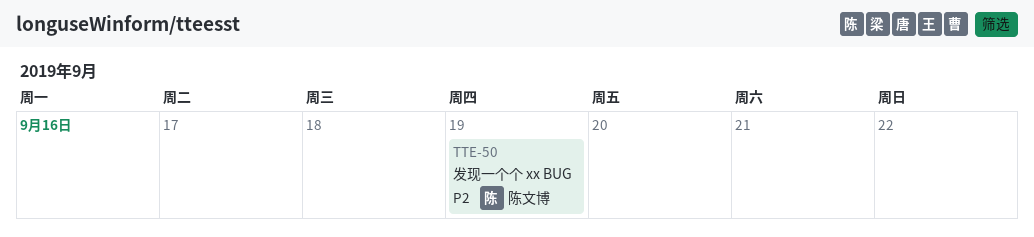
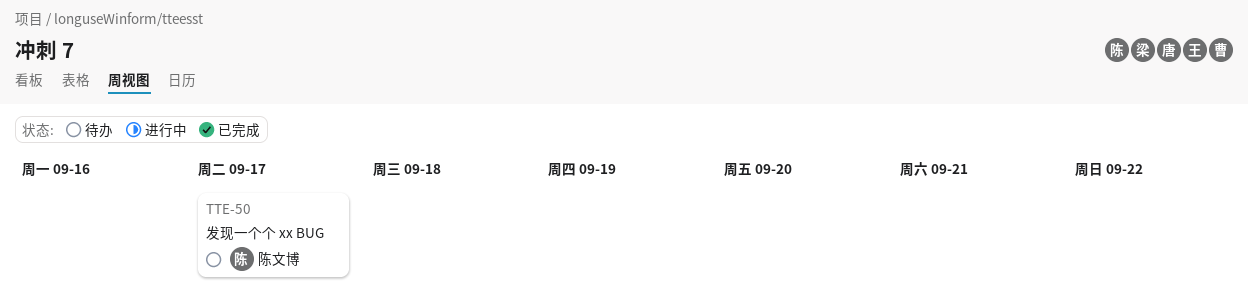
TTE-50, due: Sep 19 -> Sep 17

